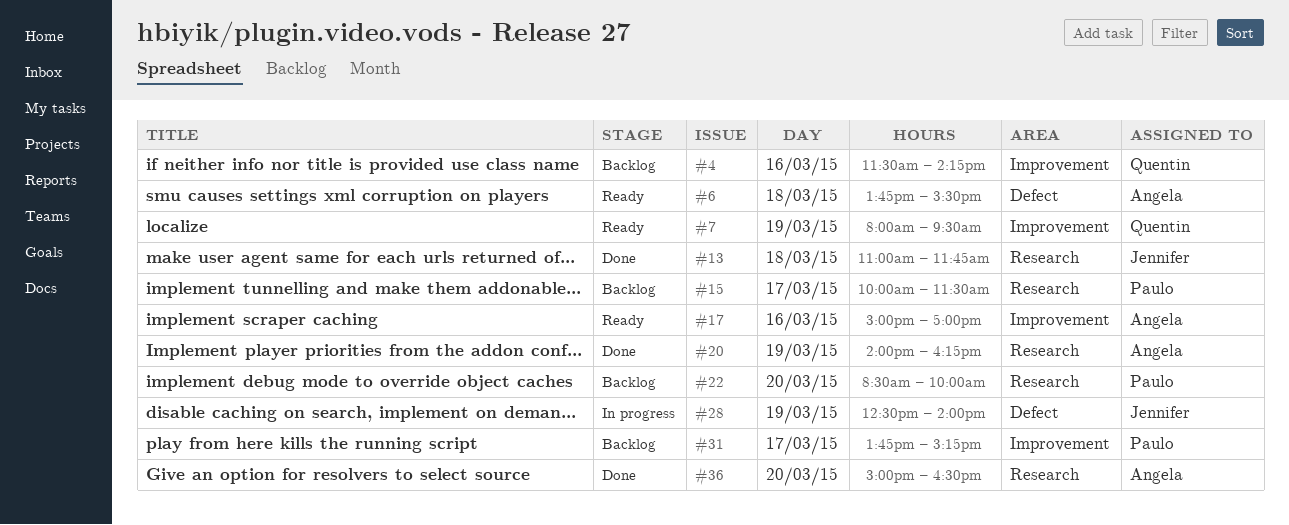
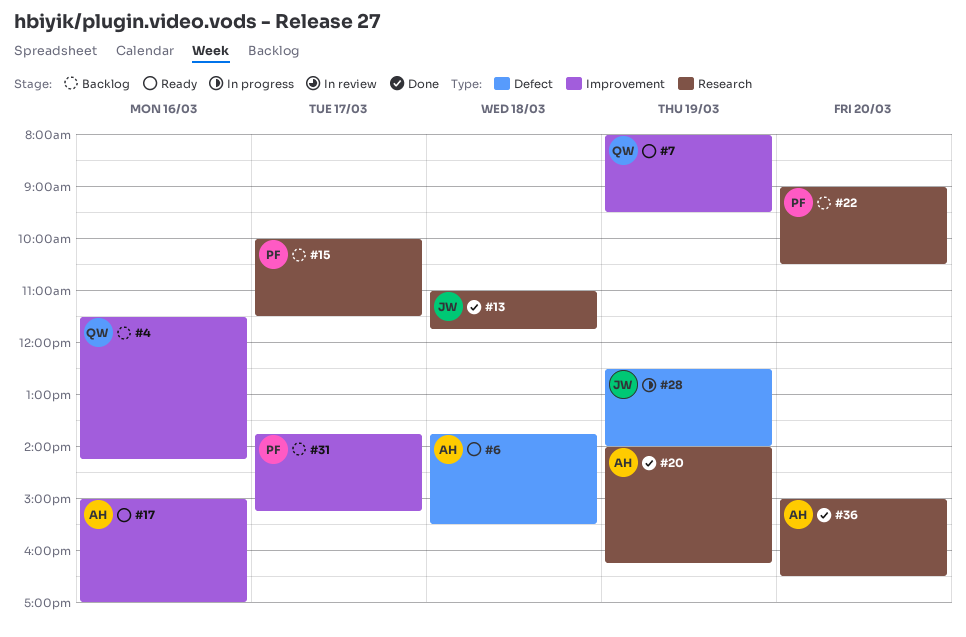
#22, begins: 08:30 -> 09:00
#22, ends: 10:00 -> 10:30

